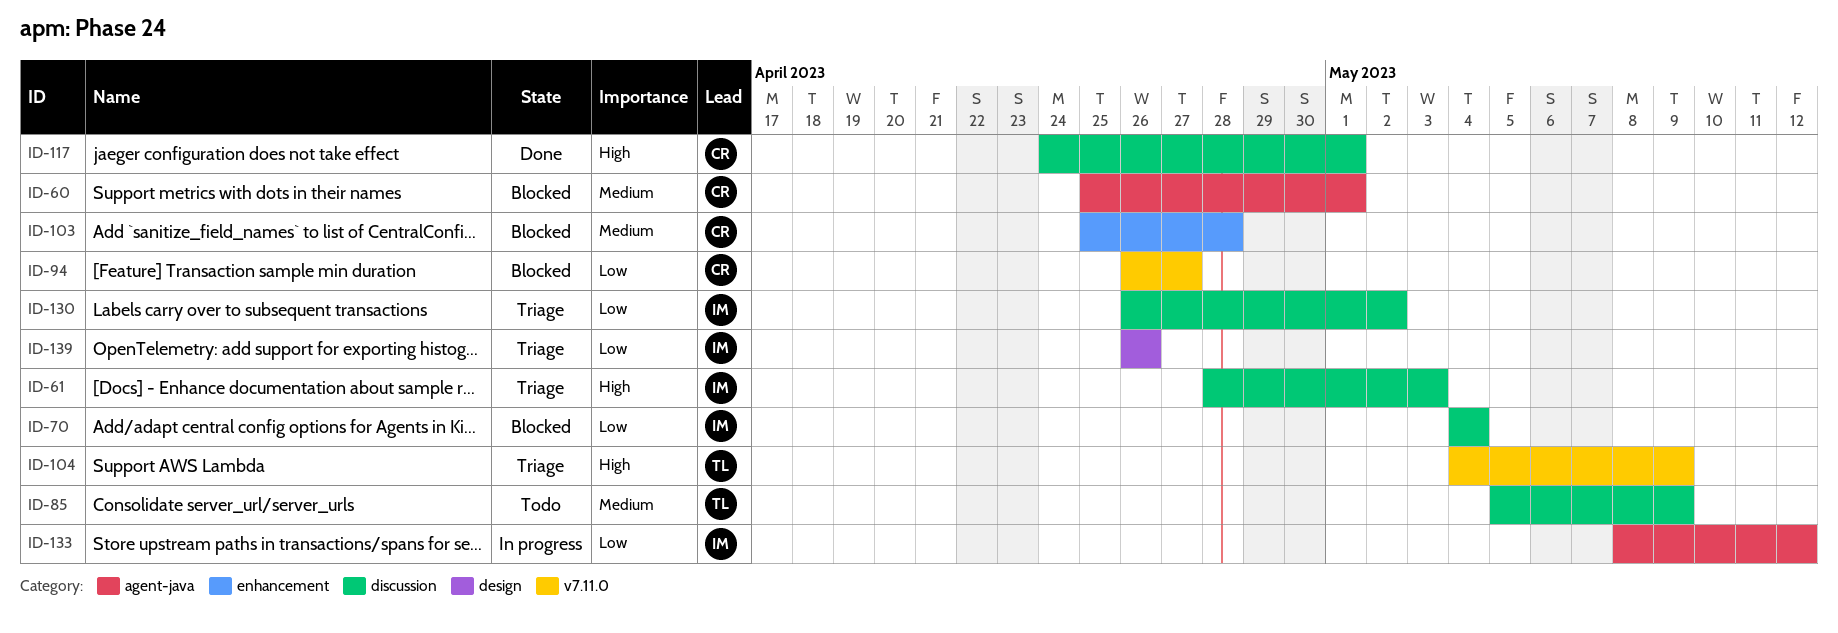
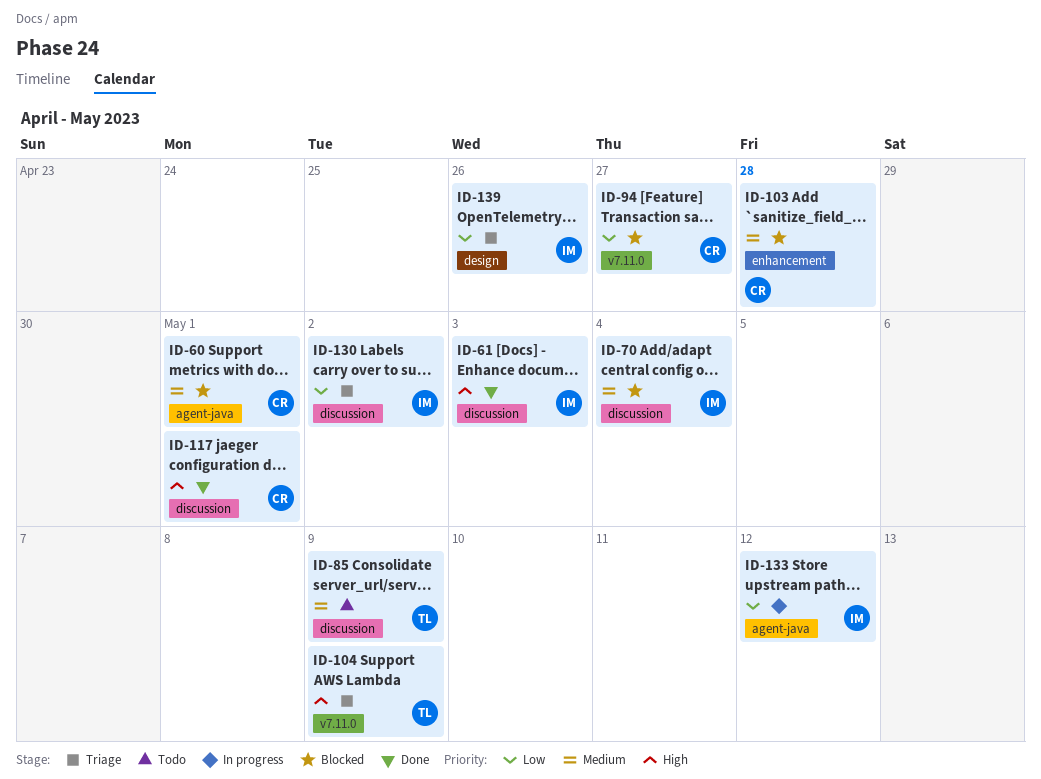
ID-61, status: Triage -> Done
ID-70, priority: Low -> Medium

